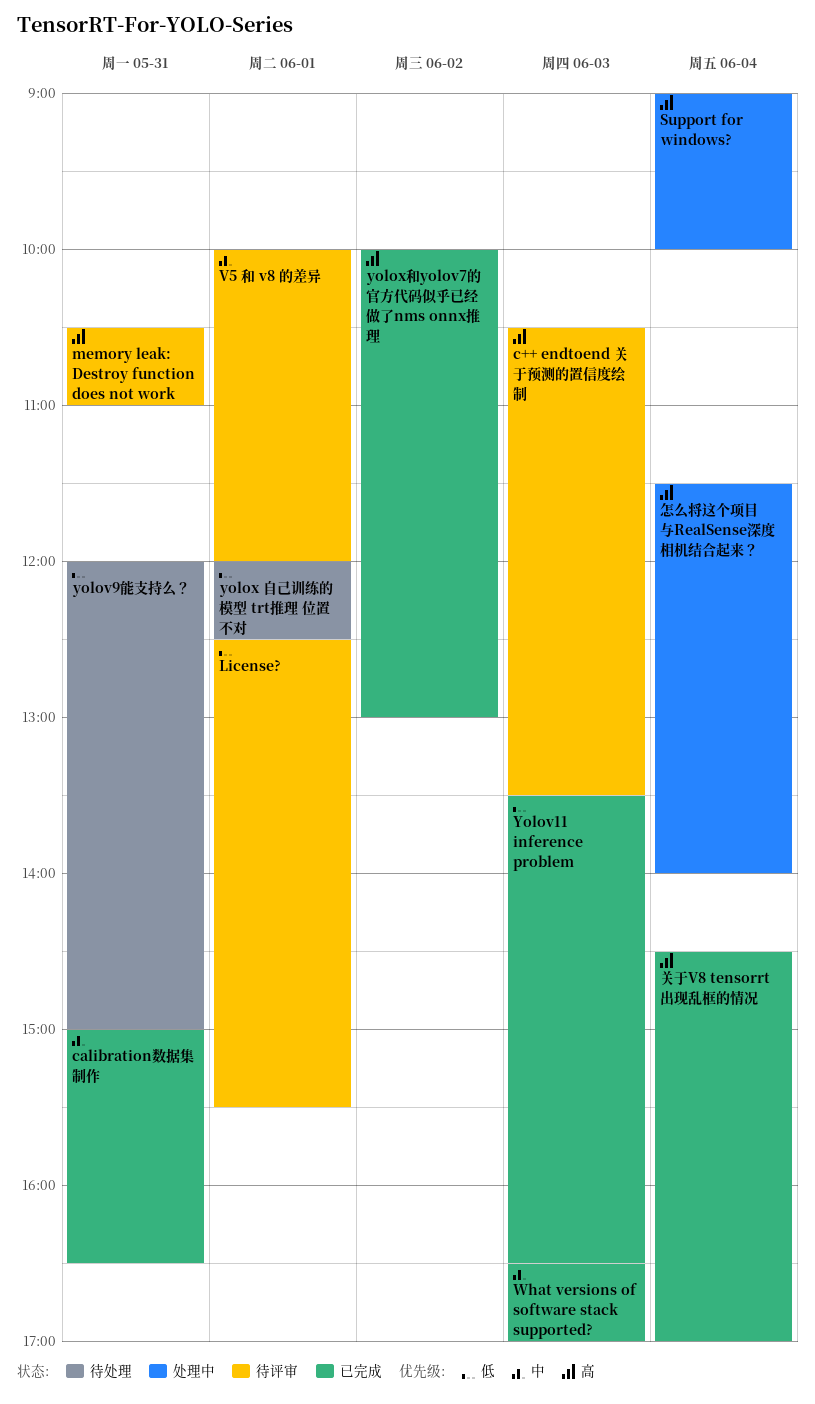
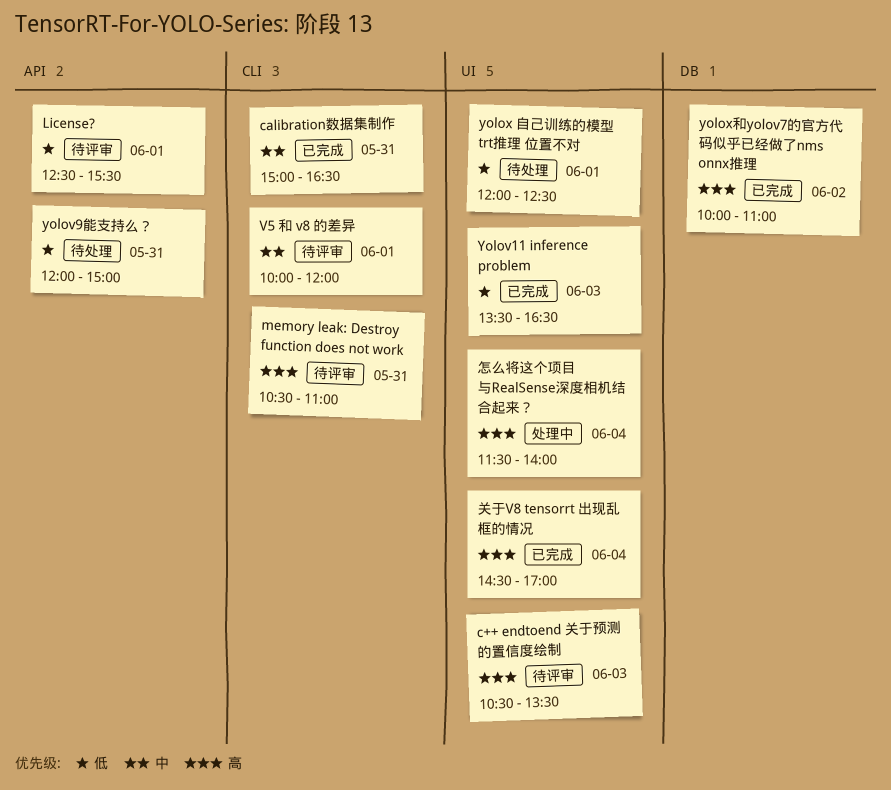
Support for windows?: present -> none
What versions of software stack supported?: present -> none
yolox和yolov7的官方代码似乎已经做了nms onnx推理, ends: 13:00 -> 11:00

